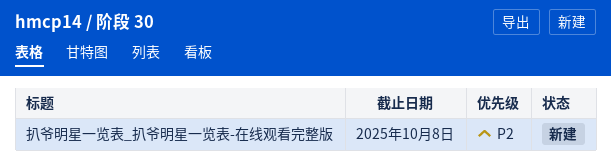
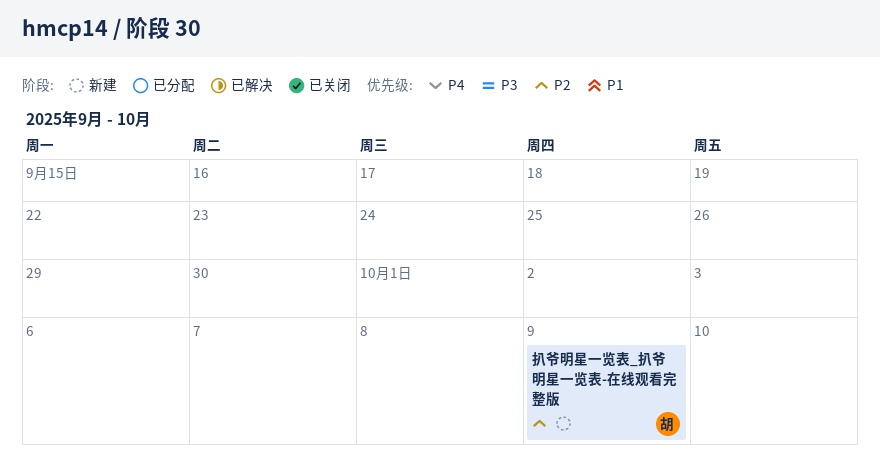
扒爷明星一览表_扒爷明星一览表-在线观看完整版, due: Oct 8 -> Oct 9

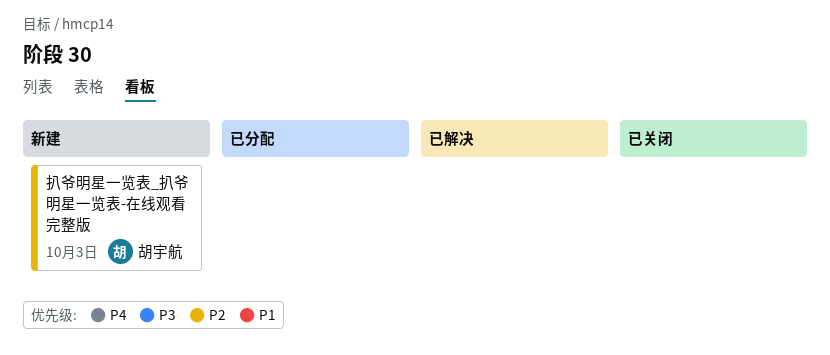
扒爷明星一览表_扒爷明星一览表-在线观看完整版, due: Oct 9 -> Oct 3

